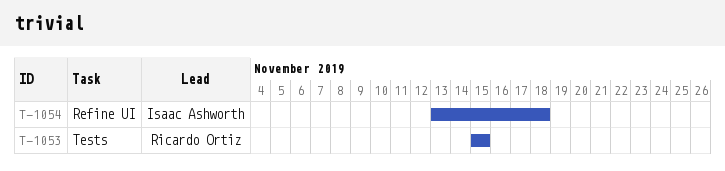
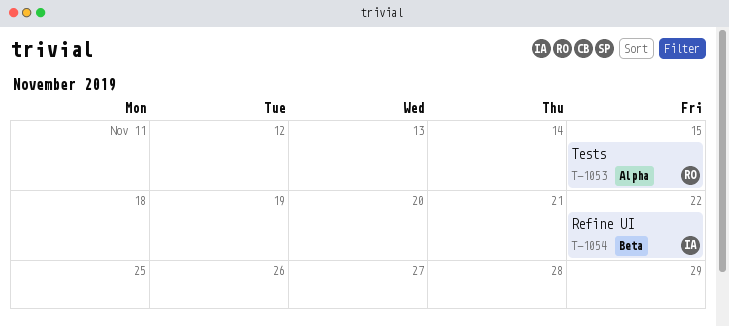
T-1054, due: Nov 18 -> Nov 22

